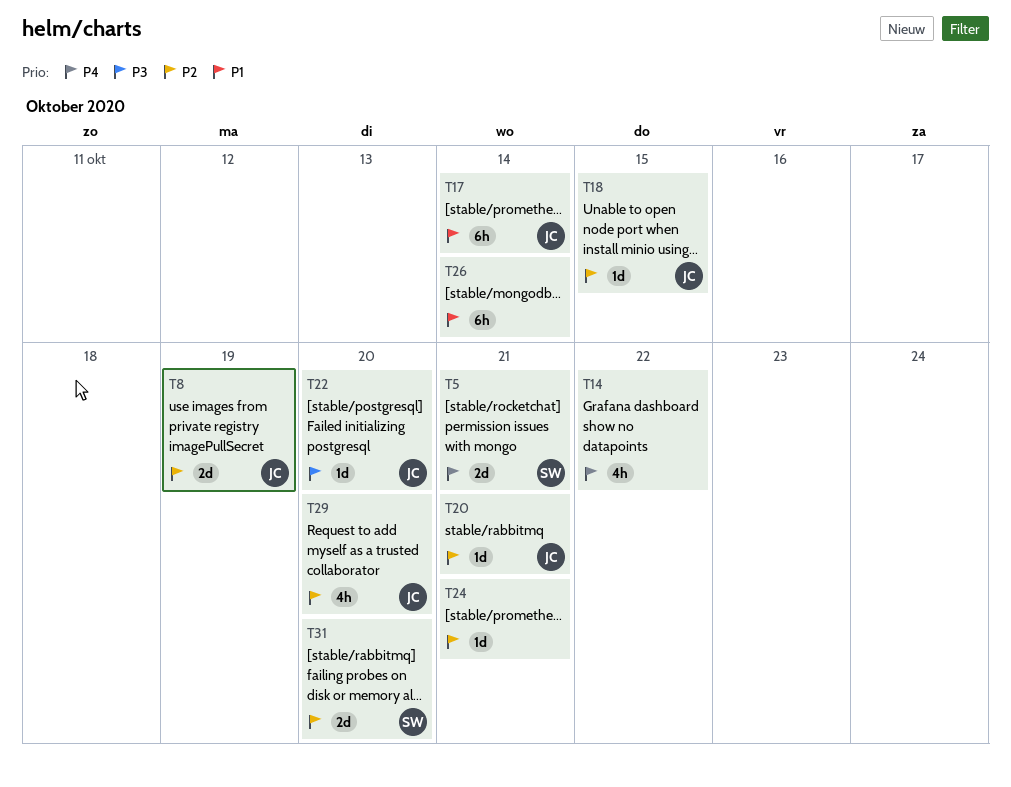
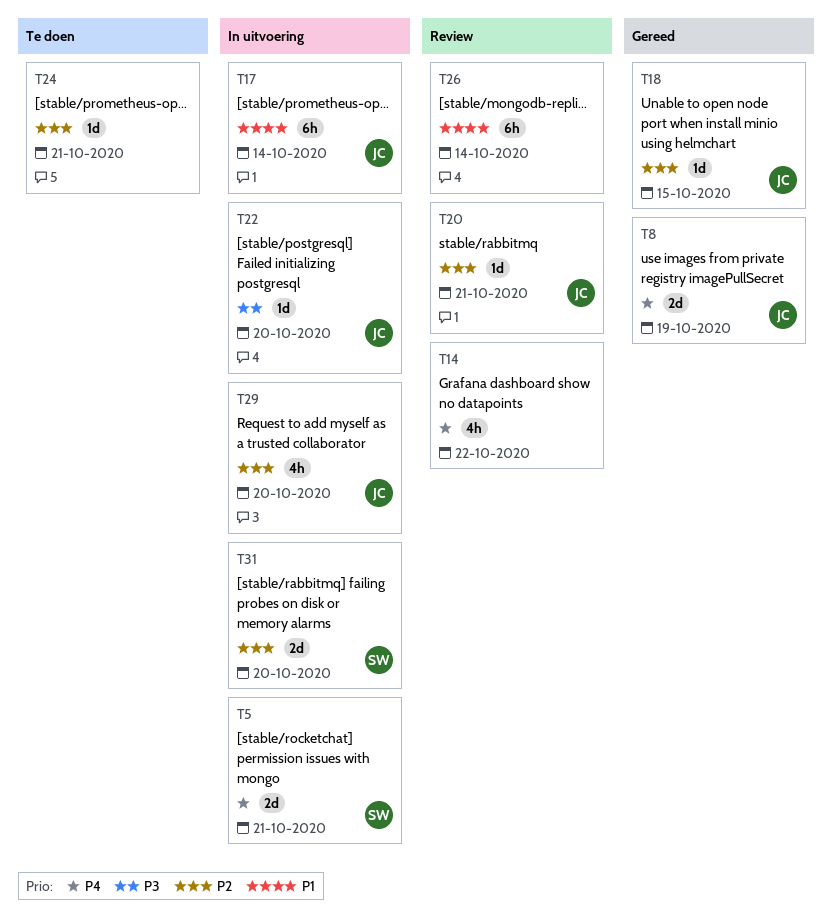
T8, priority: P2 -> P4

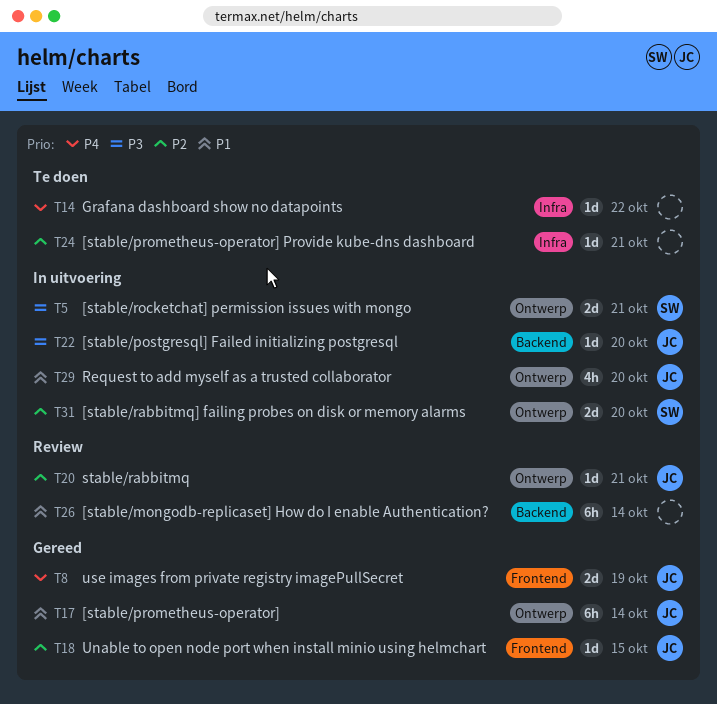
T5, priority: P4 -> P3
T14, status: Review -> Te doen
T14, estimate: 4h -> 1d
T17, status: In uitvoering -> Gereed
T29, priority: P2 -> P1

